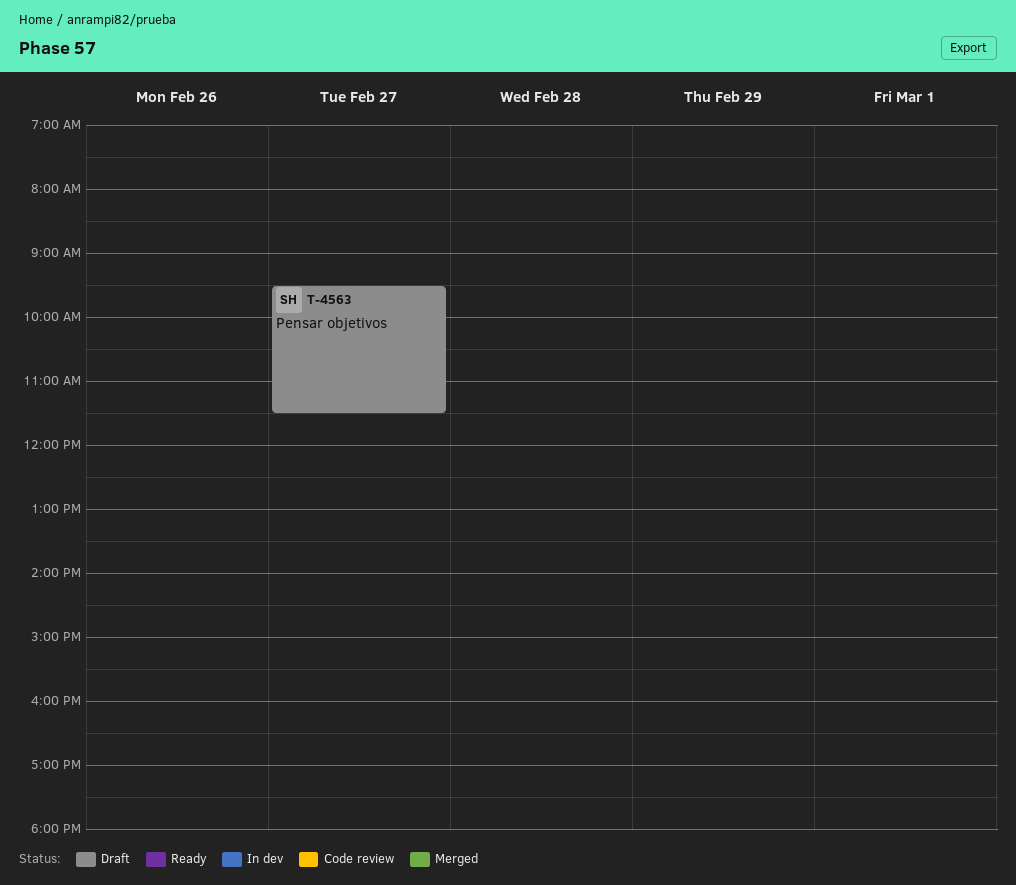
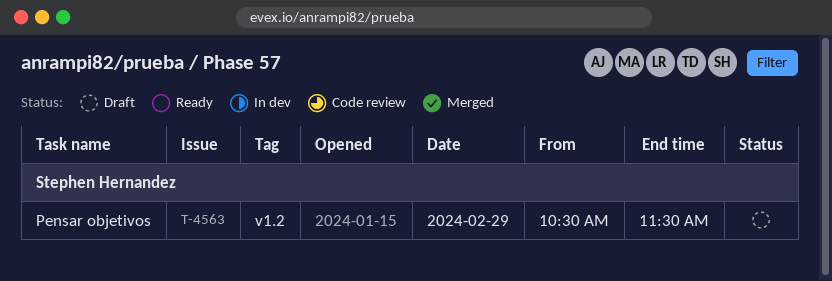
T-4563, day: Feb 27 -> Feb 29
T-4563, begins: 09:30 -> 10:30

